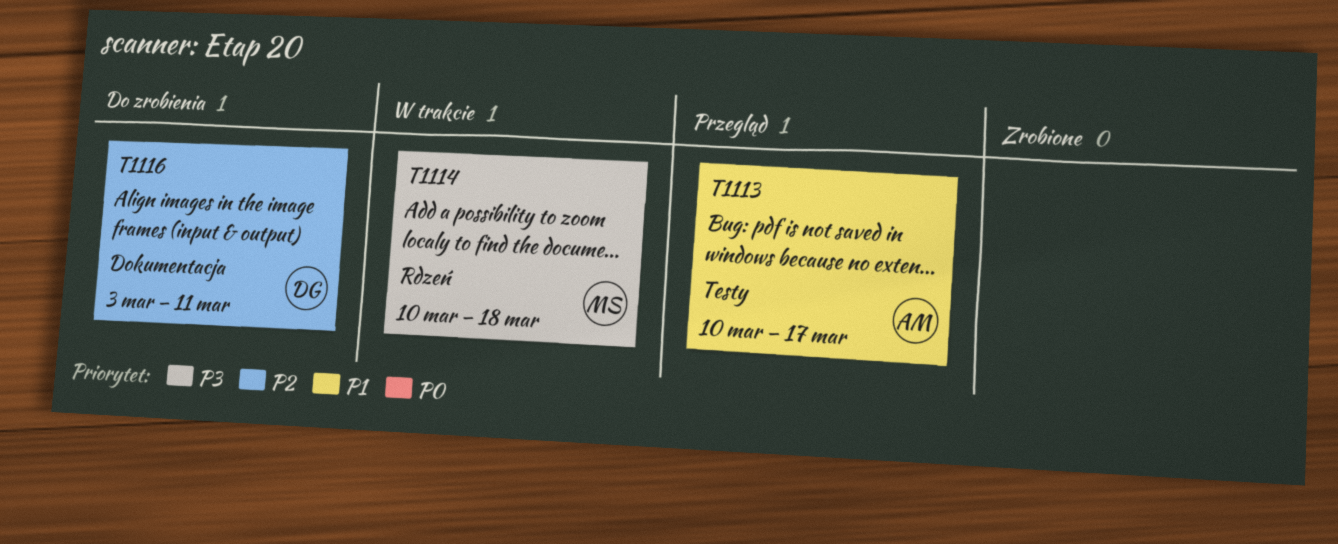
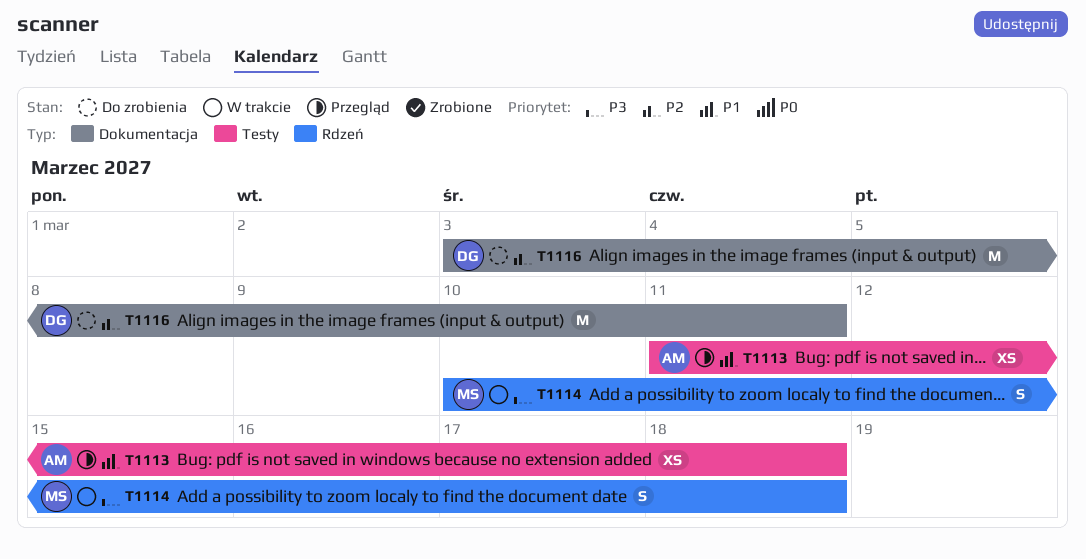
T1113, start: Mar 10 -> Mar 11
T1113, due: Mar 17 -> Mar 18

